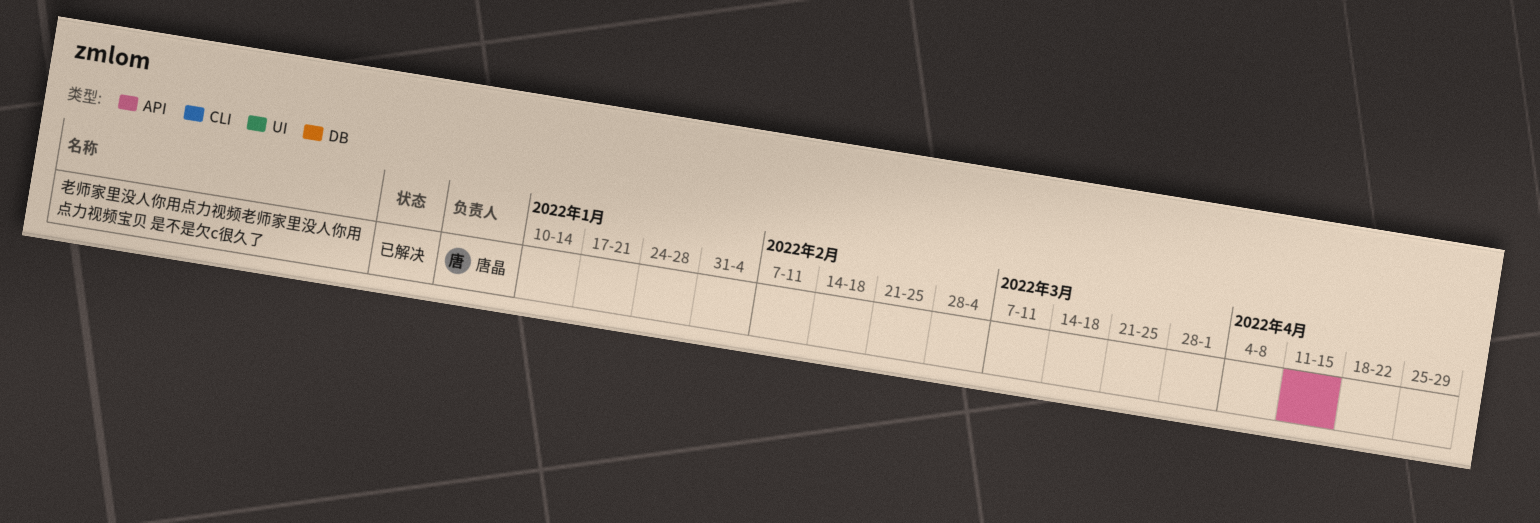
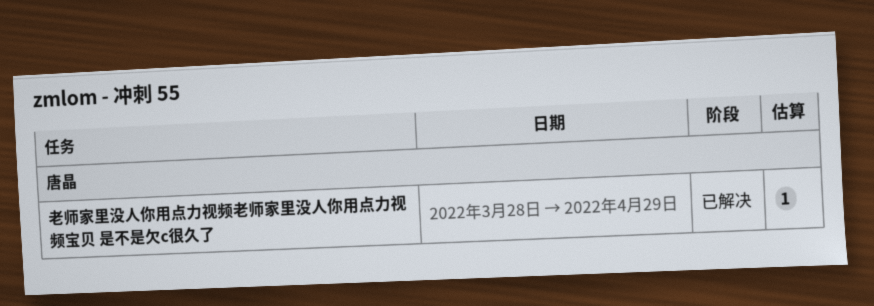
老师家里没人你用点力视频老师家里没人你用点力视频宝贝 是不是欠c很久了, start: Apr 11 -> Mar 28
老师家里没人你用点力视频老师家里没人你用点力视频宝贝 是不是欠c很久了, due: Apr 15 -> Apr 29

